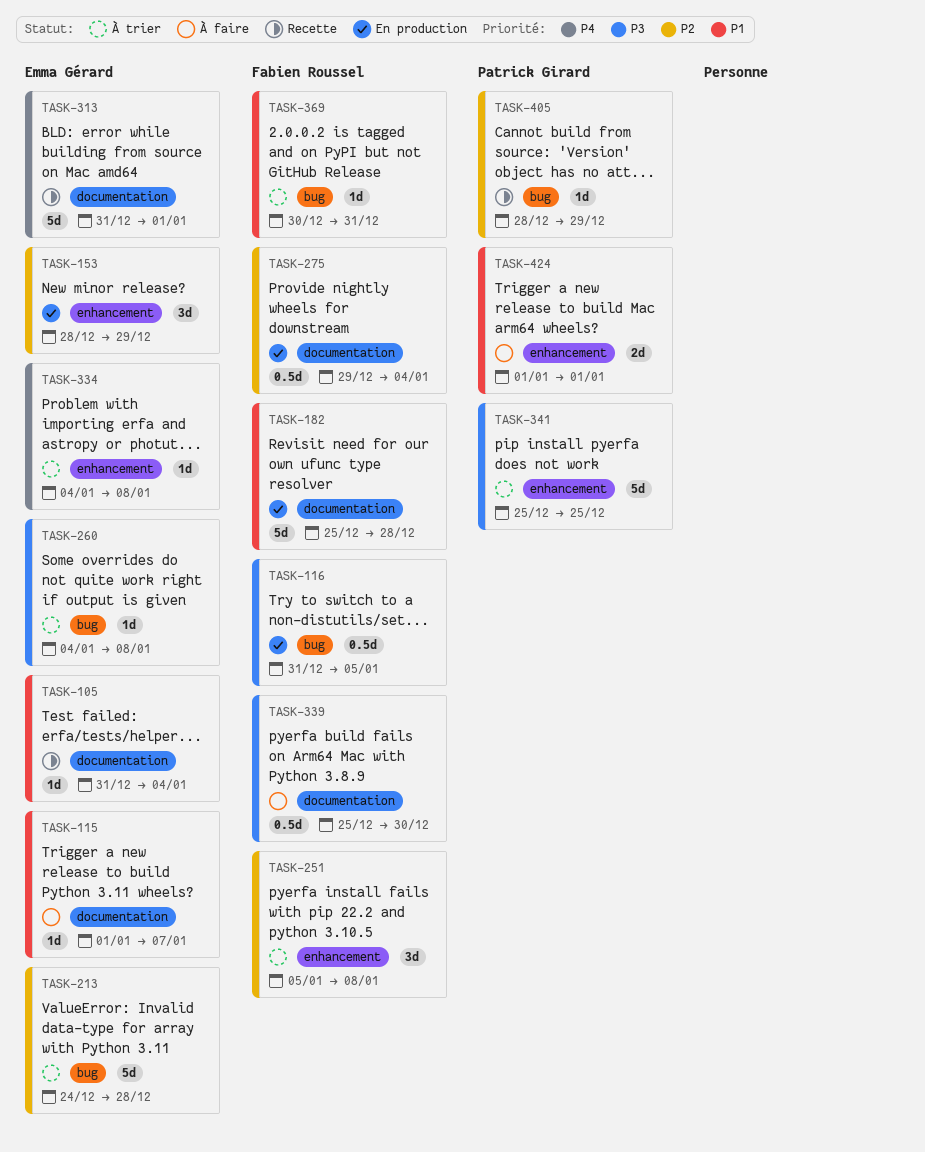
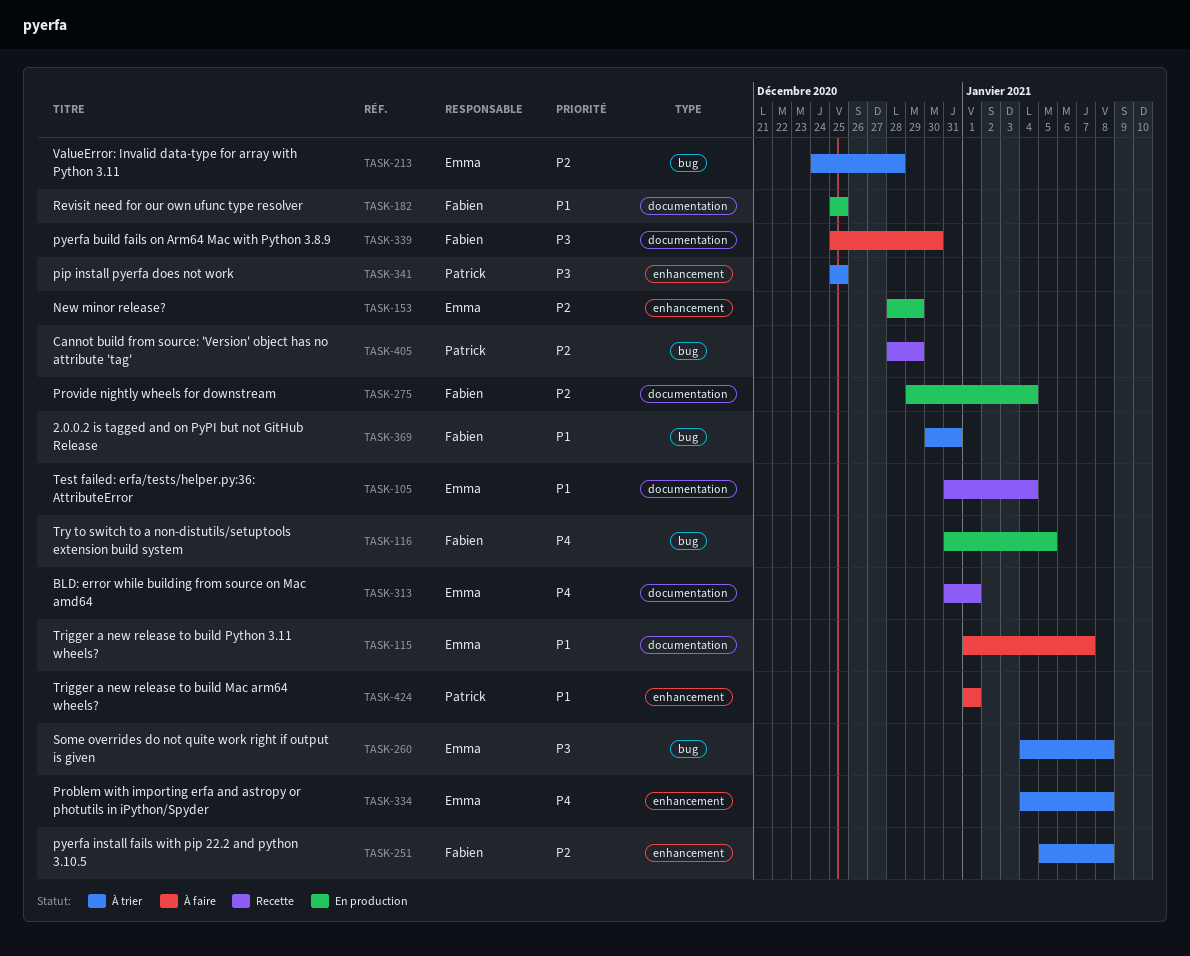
TASK-116, priority: P3 -> P4
TASK-182, due: Dec 28 -> Dec 25

